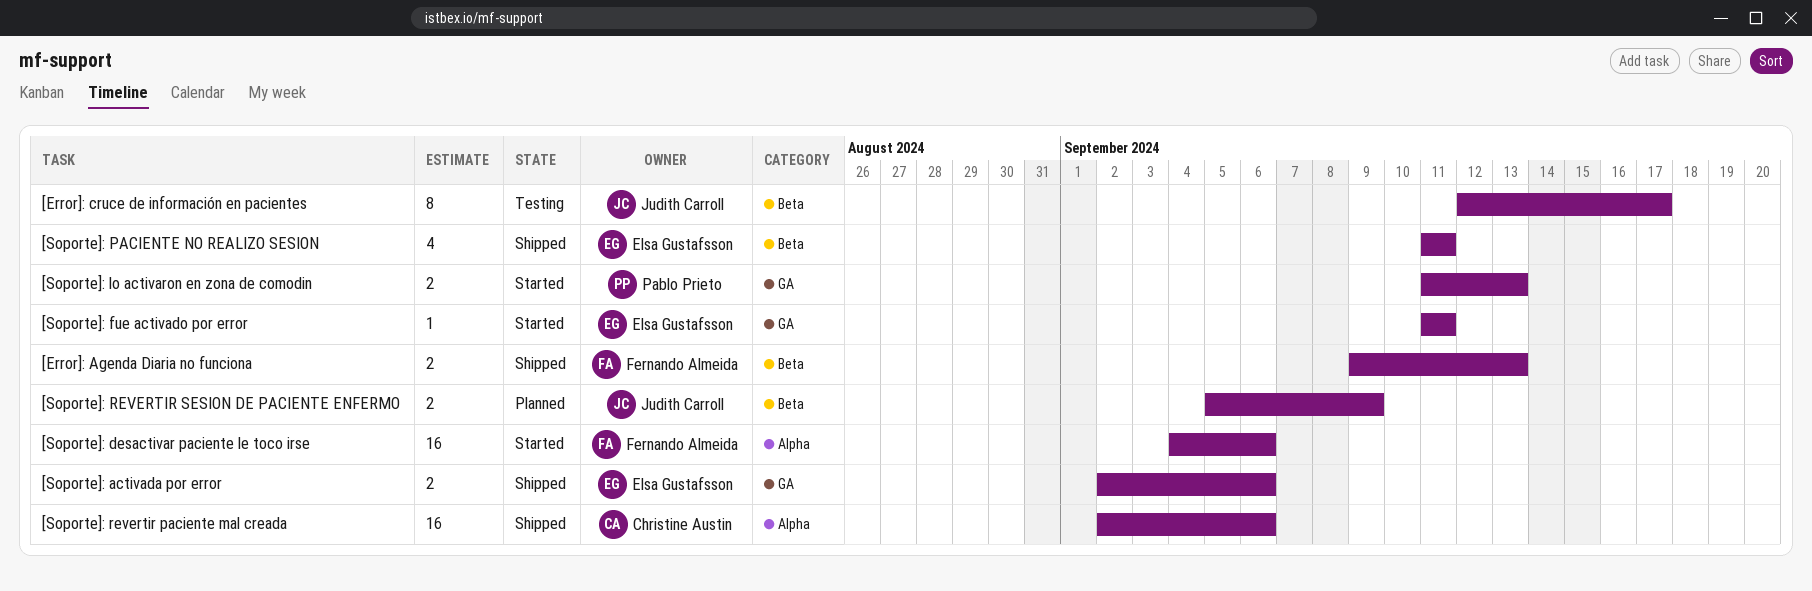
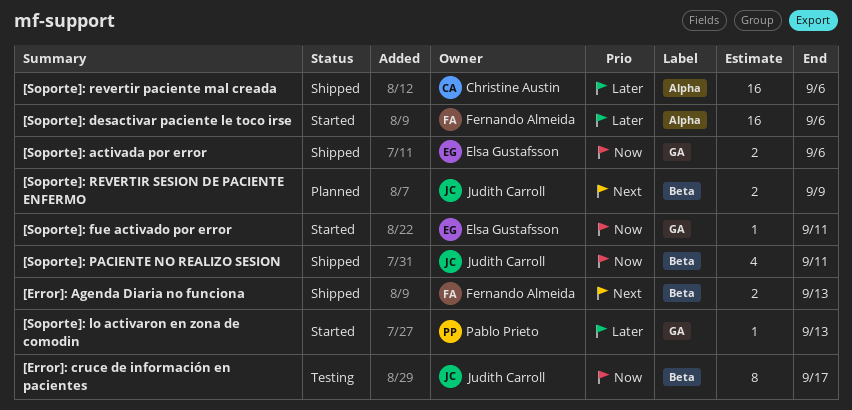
[Soporte]: lo activaron en zona de comodin, estimate: 2 -> 1
[Soporte]: PACIENTE NO REALIZO SESION, owner: Elsa Gustafsson -> Judith Carroll

